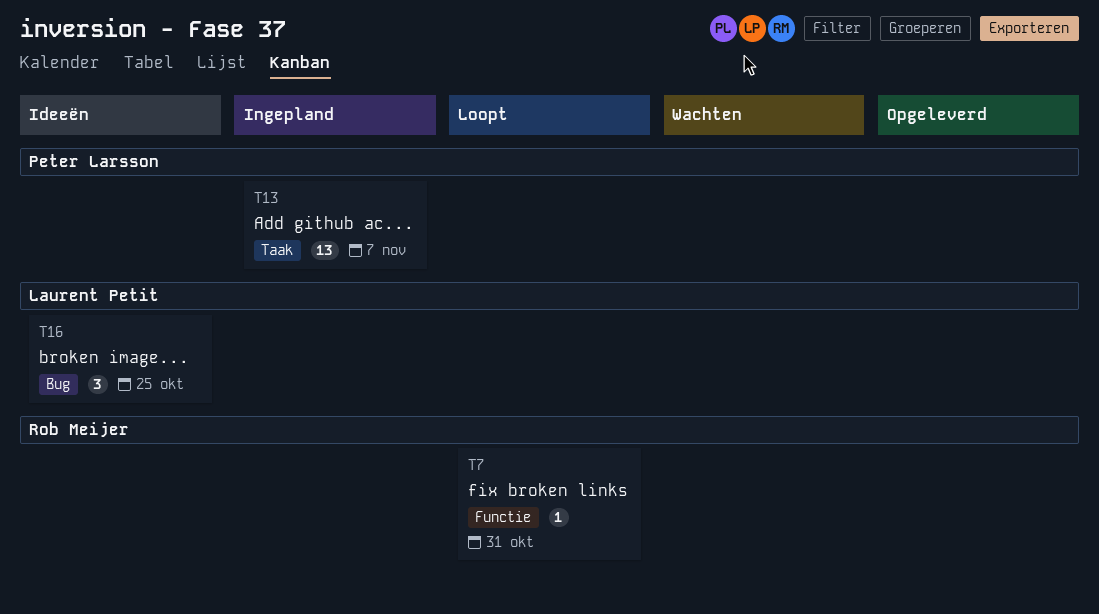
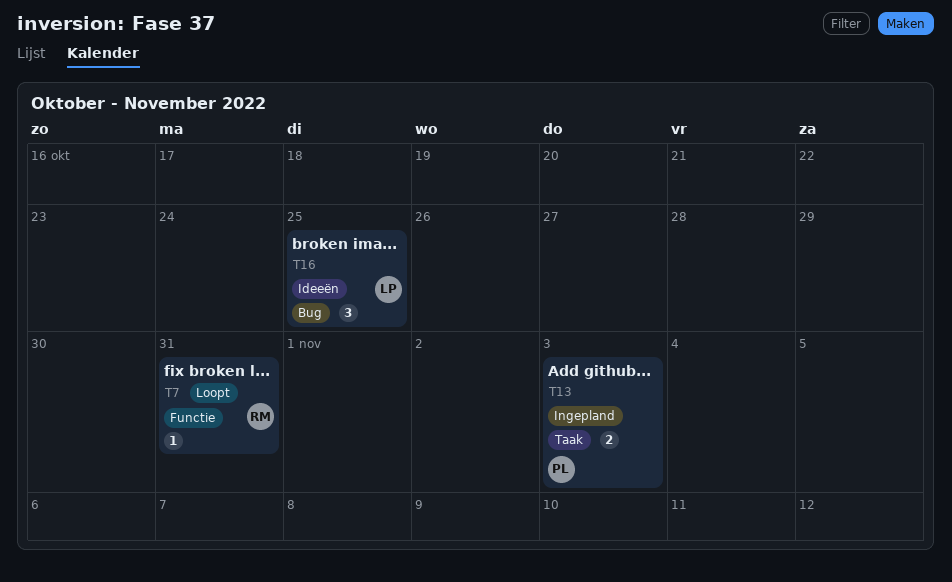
T13, estimate: 13 -> 2
T13, due: Nov 7 -> Nov 3

